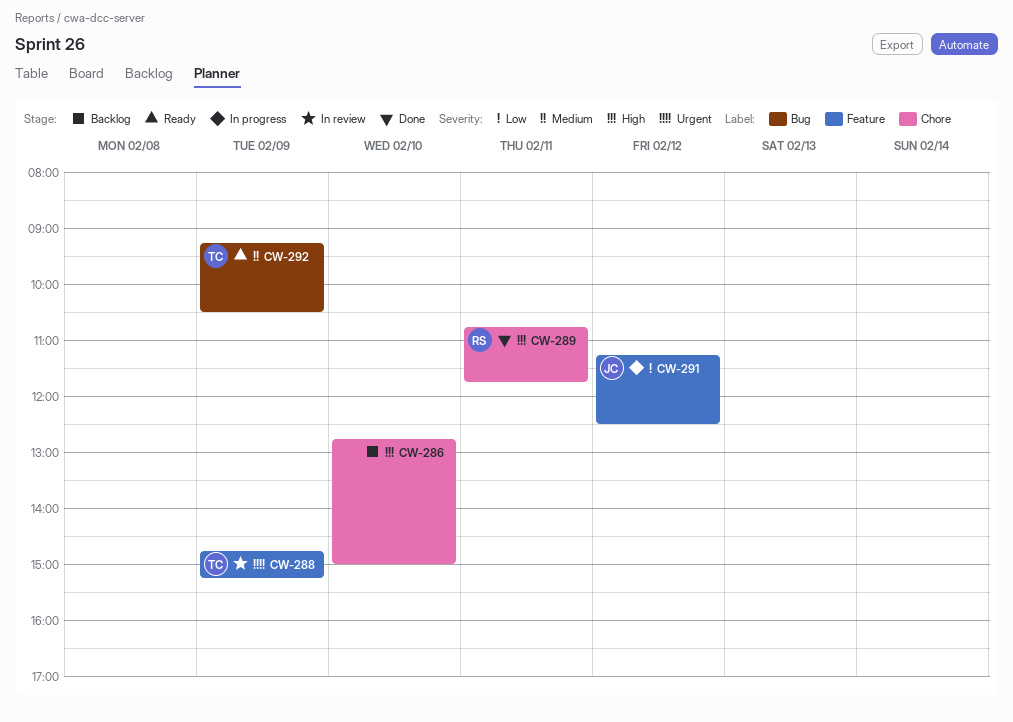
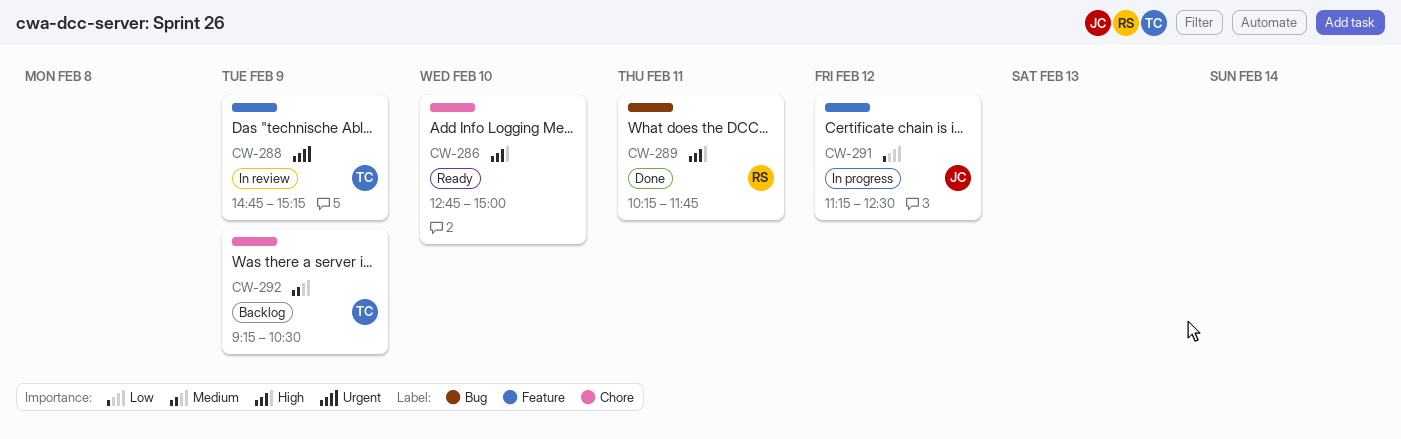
CW-286, status: Backlog -> Ready
CW-289, label: Chore -> Bug
CW-289, begins: 10:45 -> 10:15
CW-292, status: Ready -> Backlog
CW-292, label: Bug -> Chore

